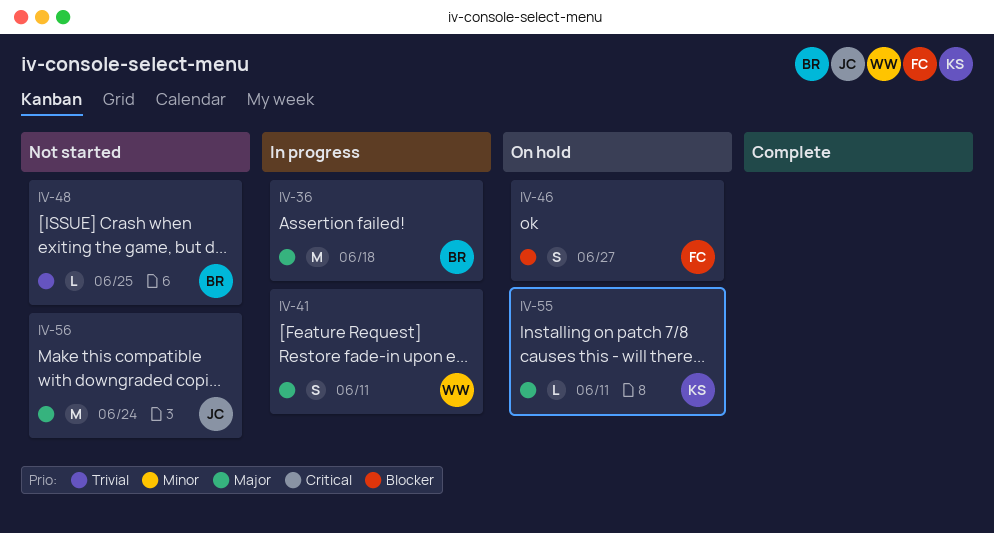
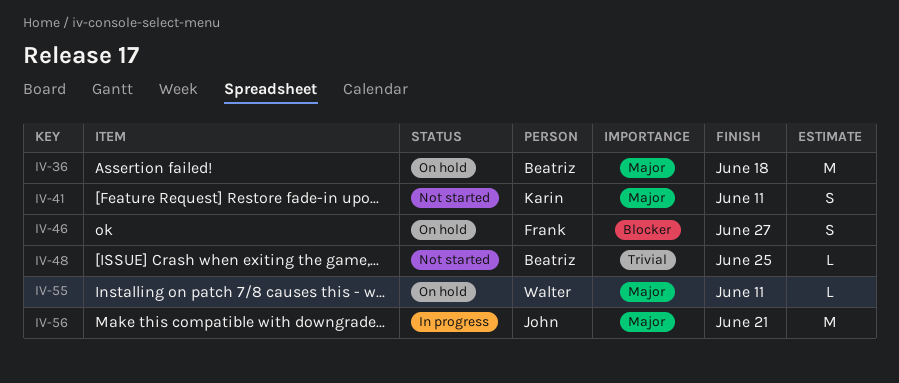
IV-36, status: In progress -> On hold
IV-41, status: In progress -> Not started
IV-41, owner: Walter -> Karin
IV-55, owner: Karin -> Walter
IV-56, status: Not started -> In progress
IV-56, due: Jun 24 -> Jun 21

